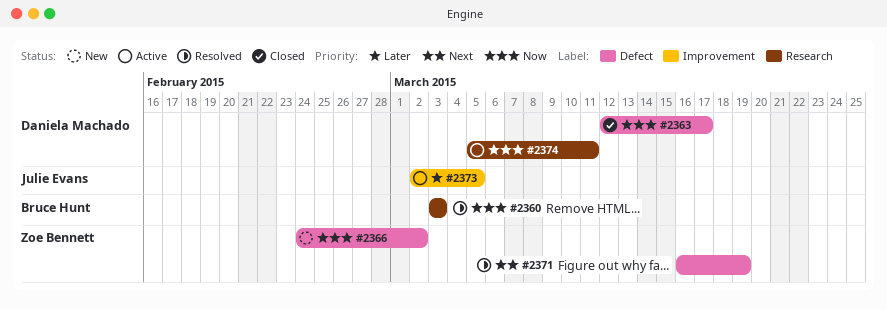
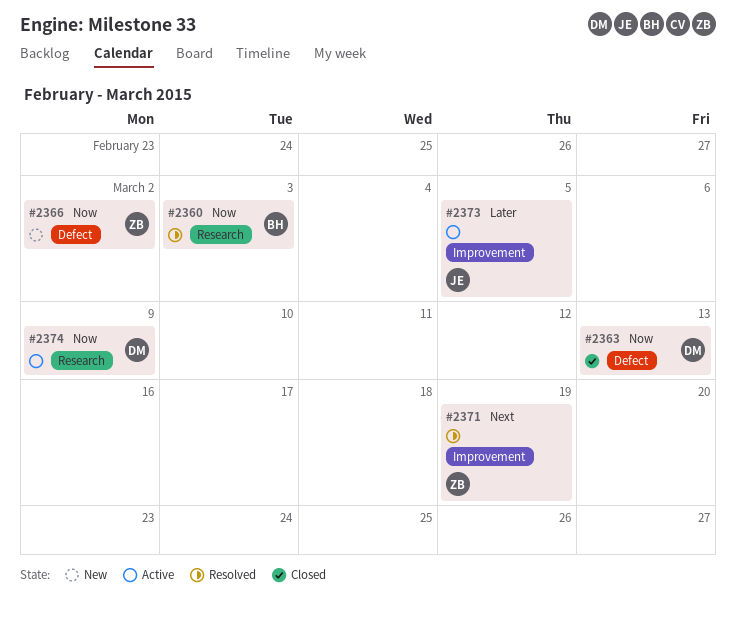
#2363, due: Mar 17 -> Mar 13
#2371, label: Defect -> Improvement
#2374, due: Mar 11 -> Mar 9

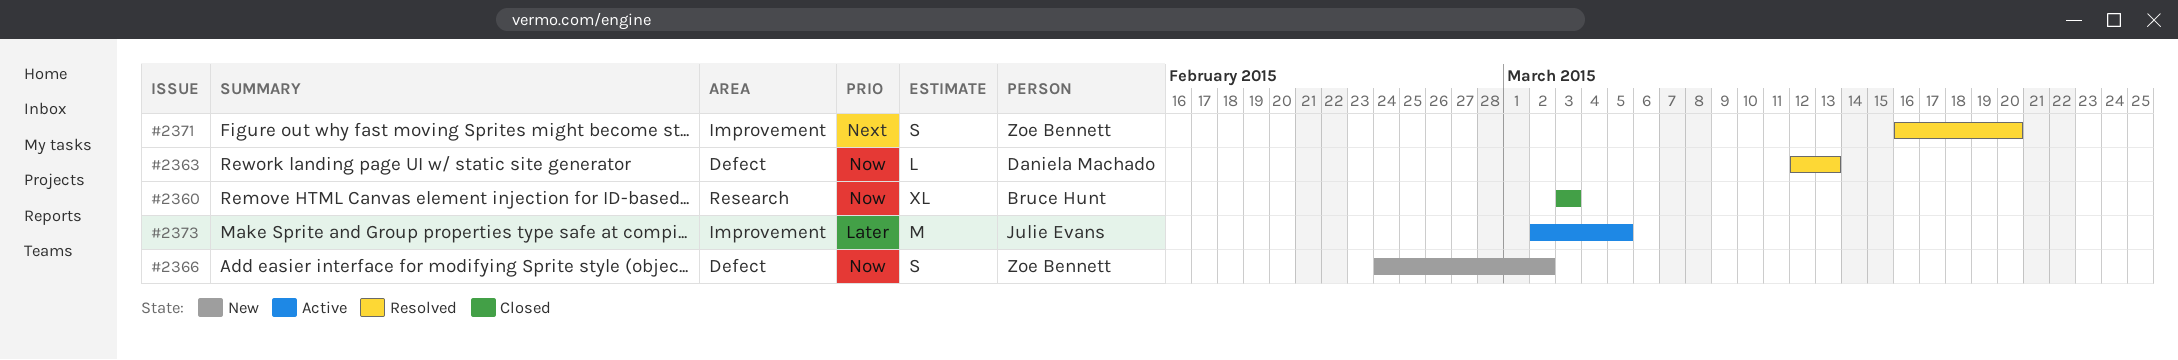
#2360, status: Resolved -> Closed
#2363, status: Closed -> Resolved
#2371, due: Mar 19 -> Mar 20
#2374: present -> none

